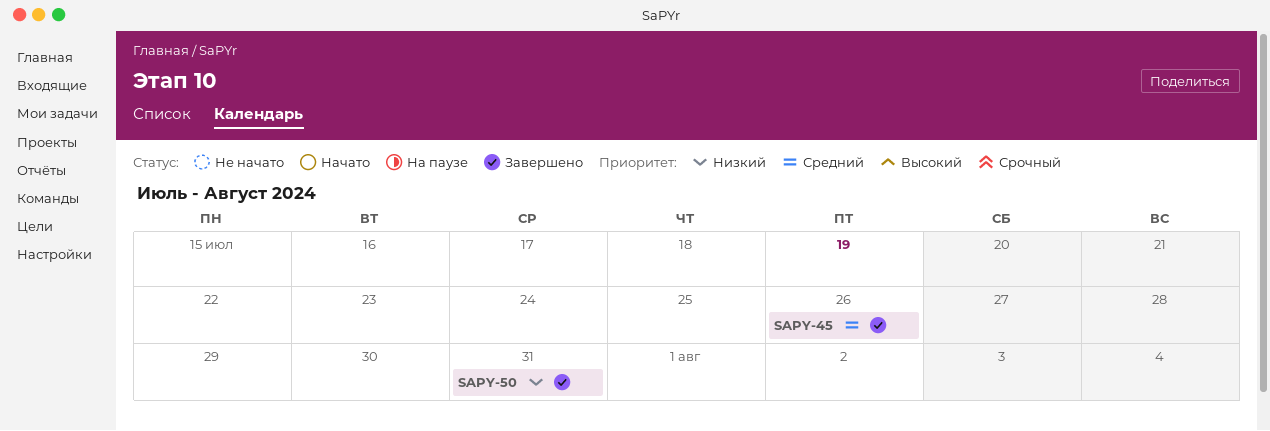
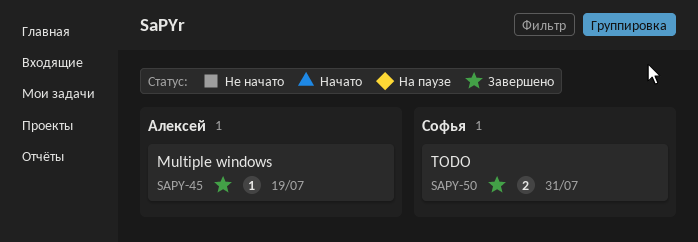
SAPY-45, due: Jul 26 -> Jul 19

